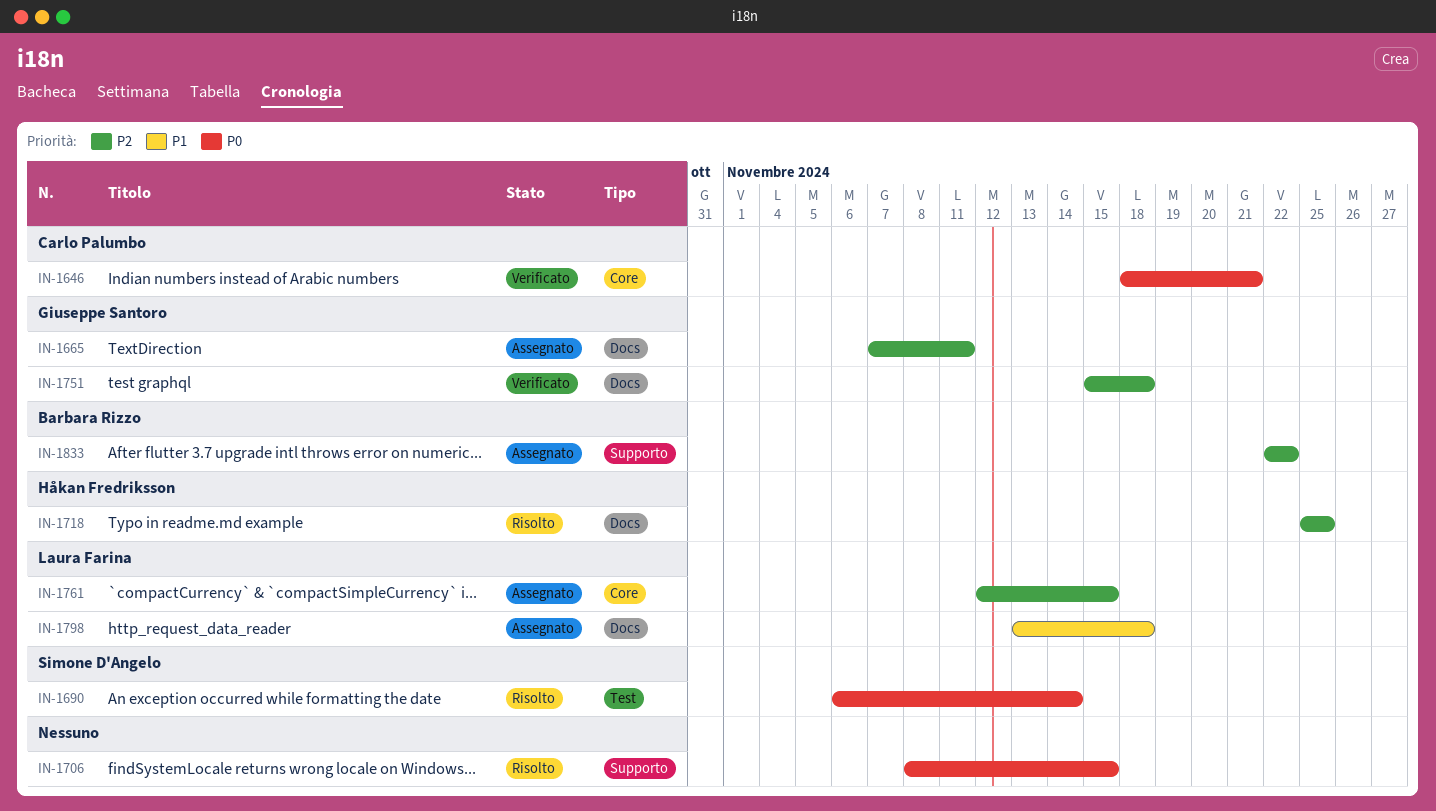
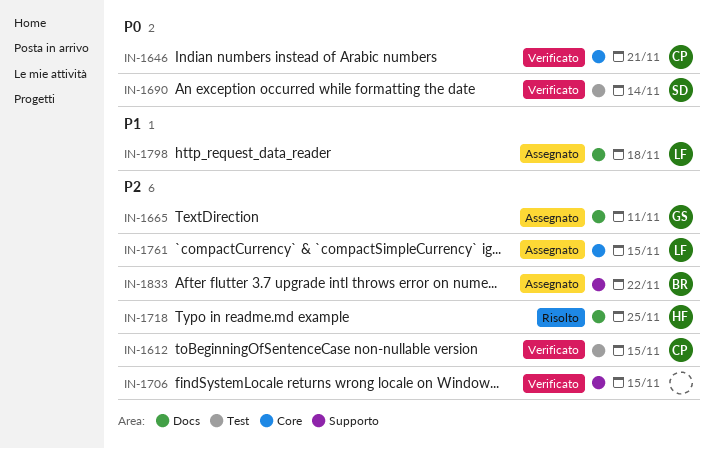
IN-1612: none -> present
IN-1690, status: Risolto -> Verificato
IN-1706, status: Risolto -> Verificato
IN-1706, priority: P0 -> P2
IN-1751: present -> none

